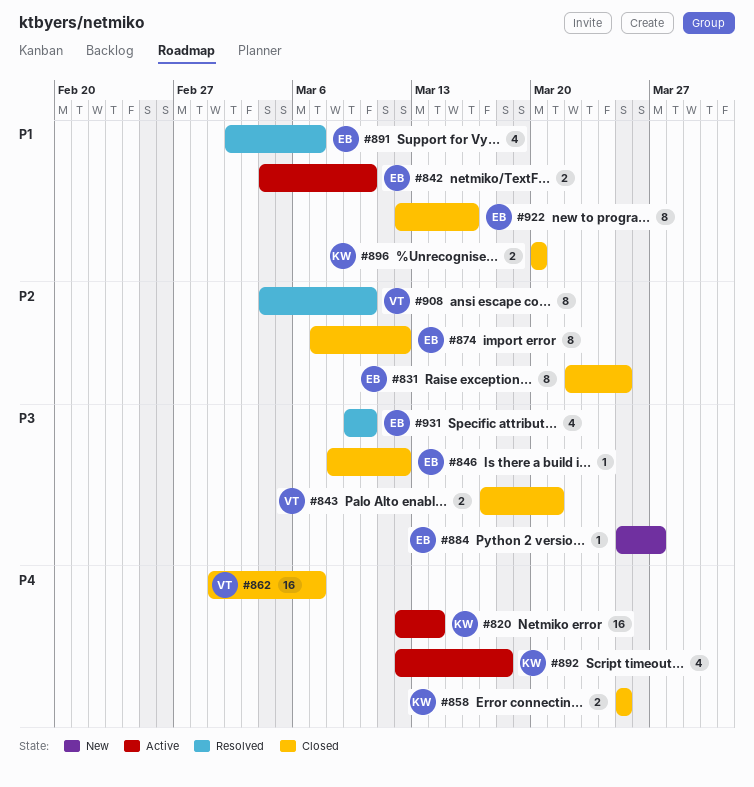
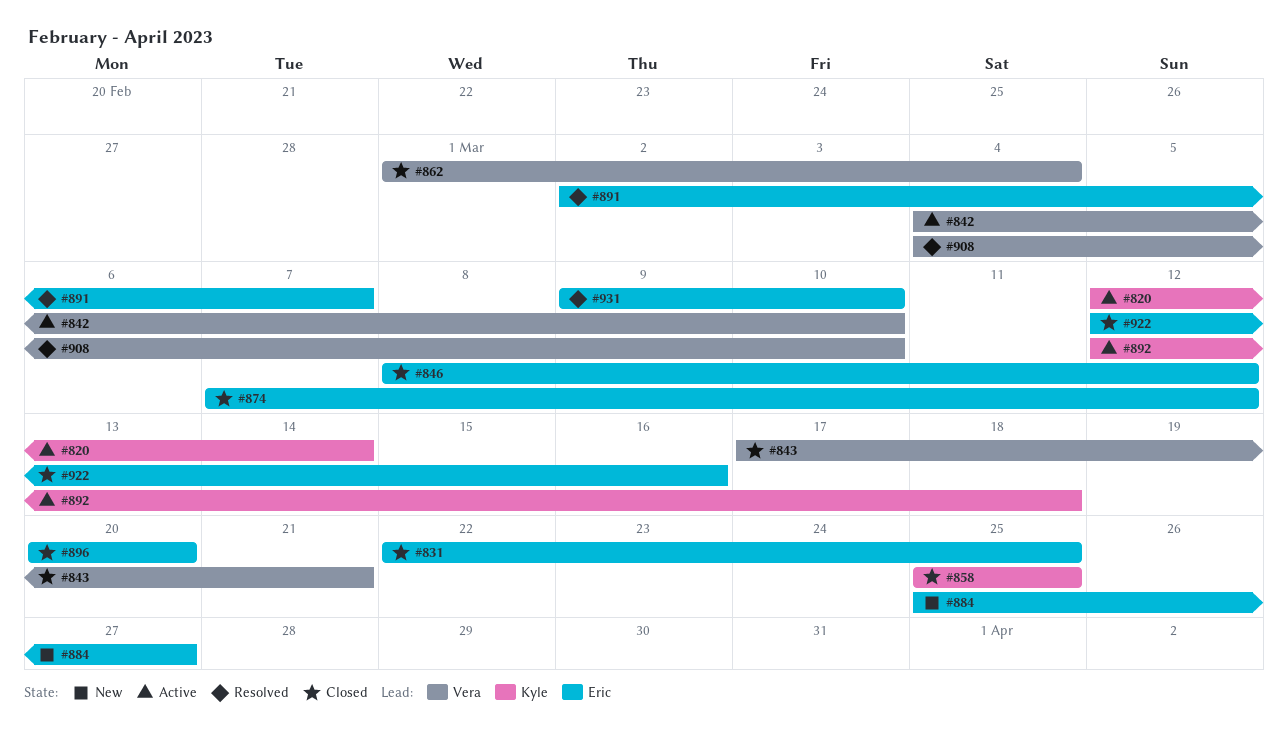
#842, owner: Eric -> Vera
#862, due: Mar 7 -> Mar 4
#896, owner: Kyle -> Eric

